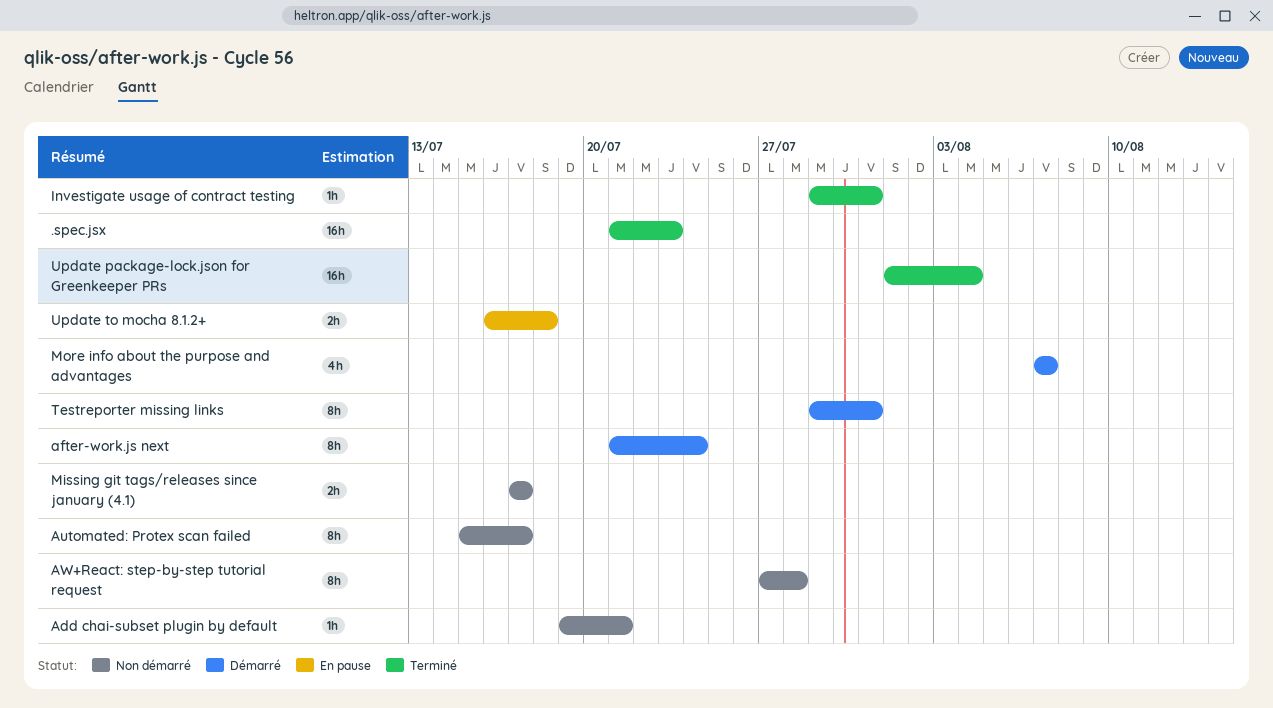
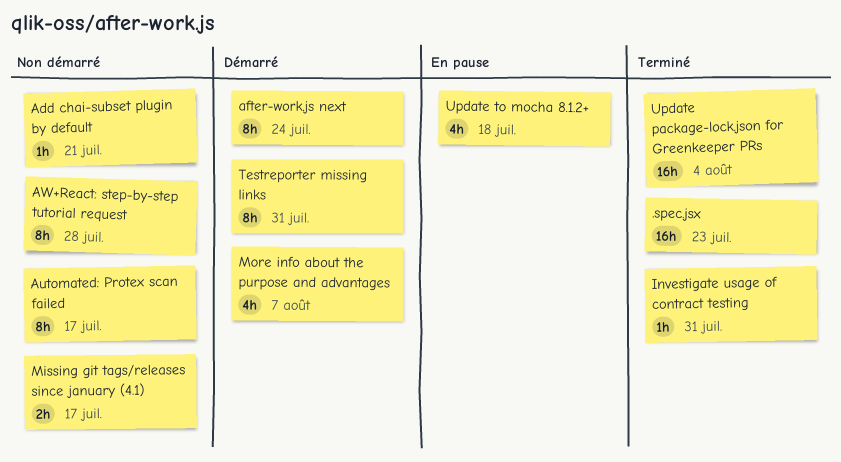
Update to mocha 8.1.2+, estimate: 2h -> 4h

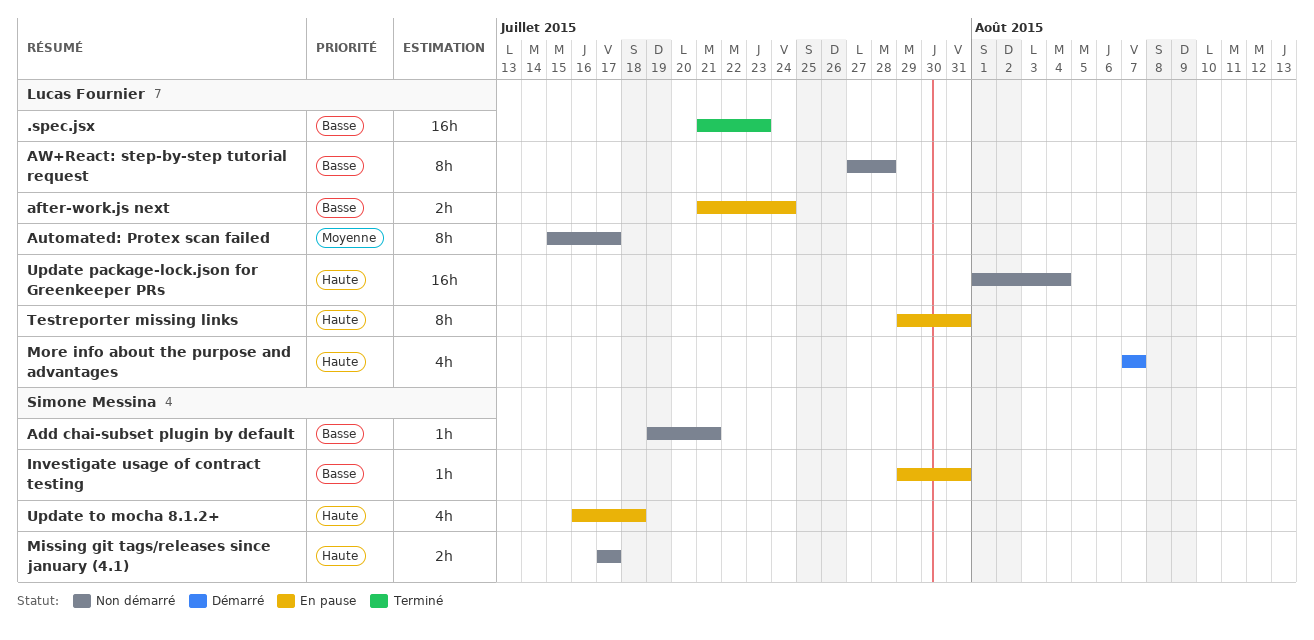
after-work.js next, status: Démarré -> En pause
after-work.js next, estimate: 8h -> 2h
Investigate usage of contract testing, status: Terminé -> En pause
Testreporter missing links, status: Démarré -> En pause
Update package-lock.json for Greenkeeper PRs, status: Terminé -> Non démarré

